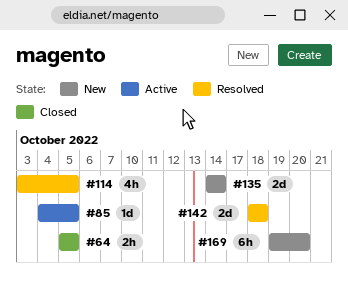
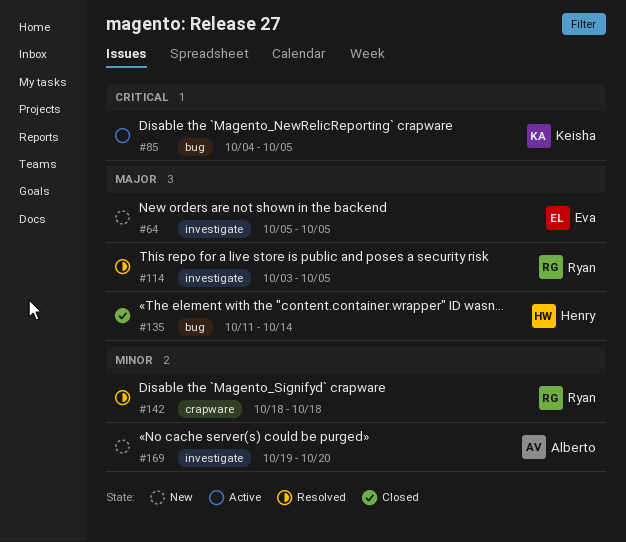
#64, status: Closed -> New
#135, status: New -> Closed
#135, start: Oct 14 -> Oct 11

